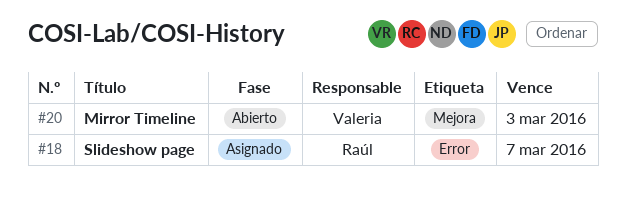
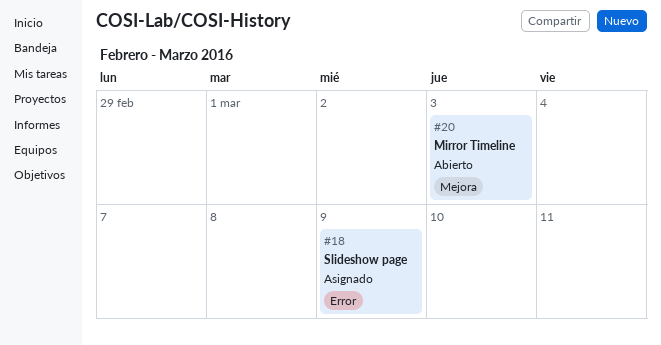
#18, due: Mar 7 -> Mar 9

